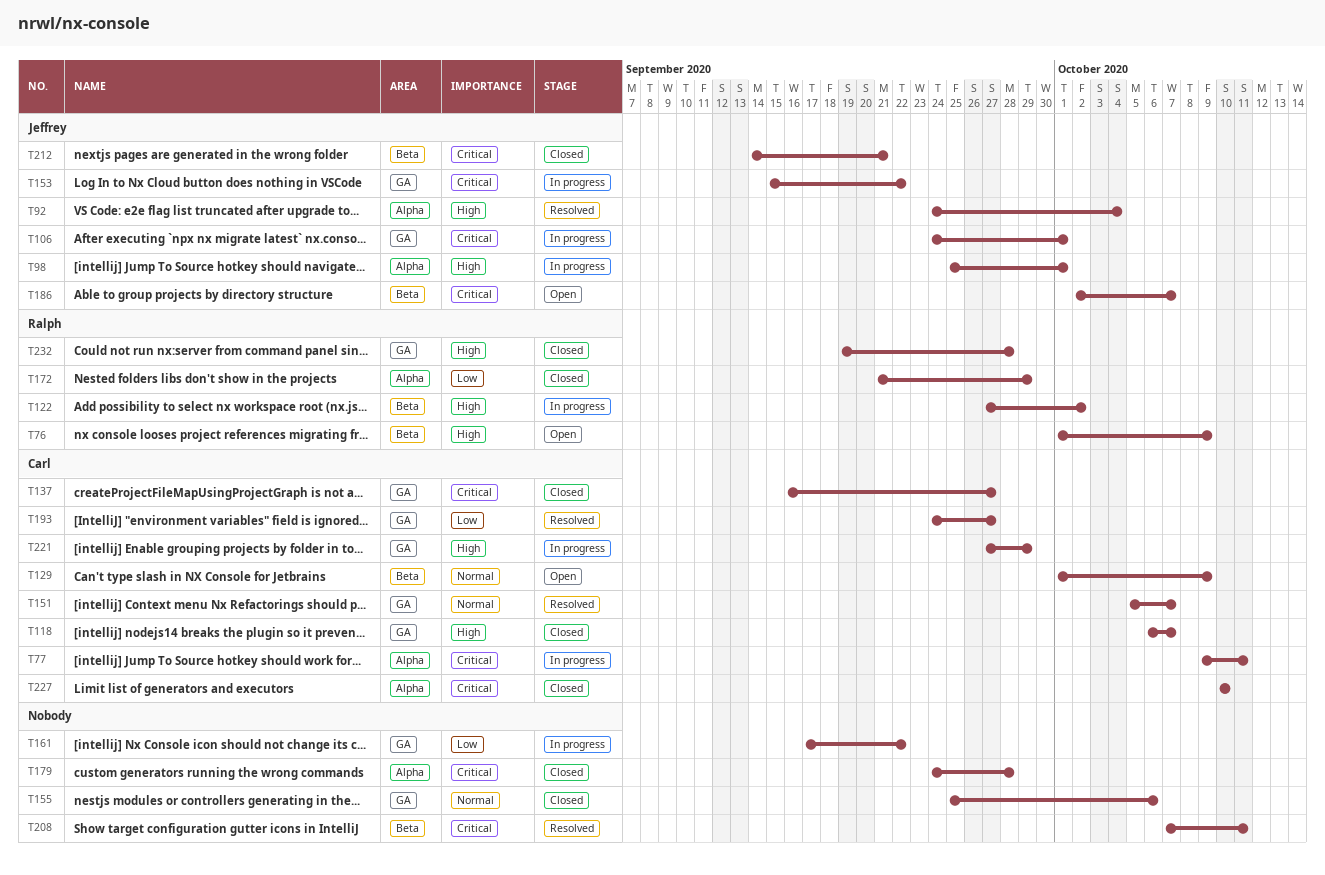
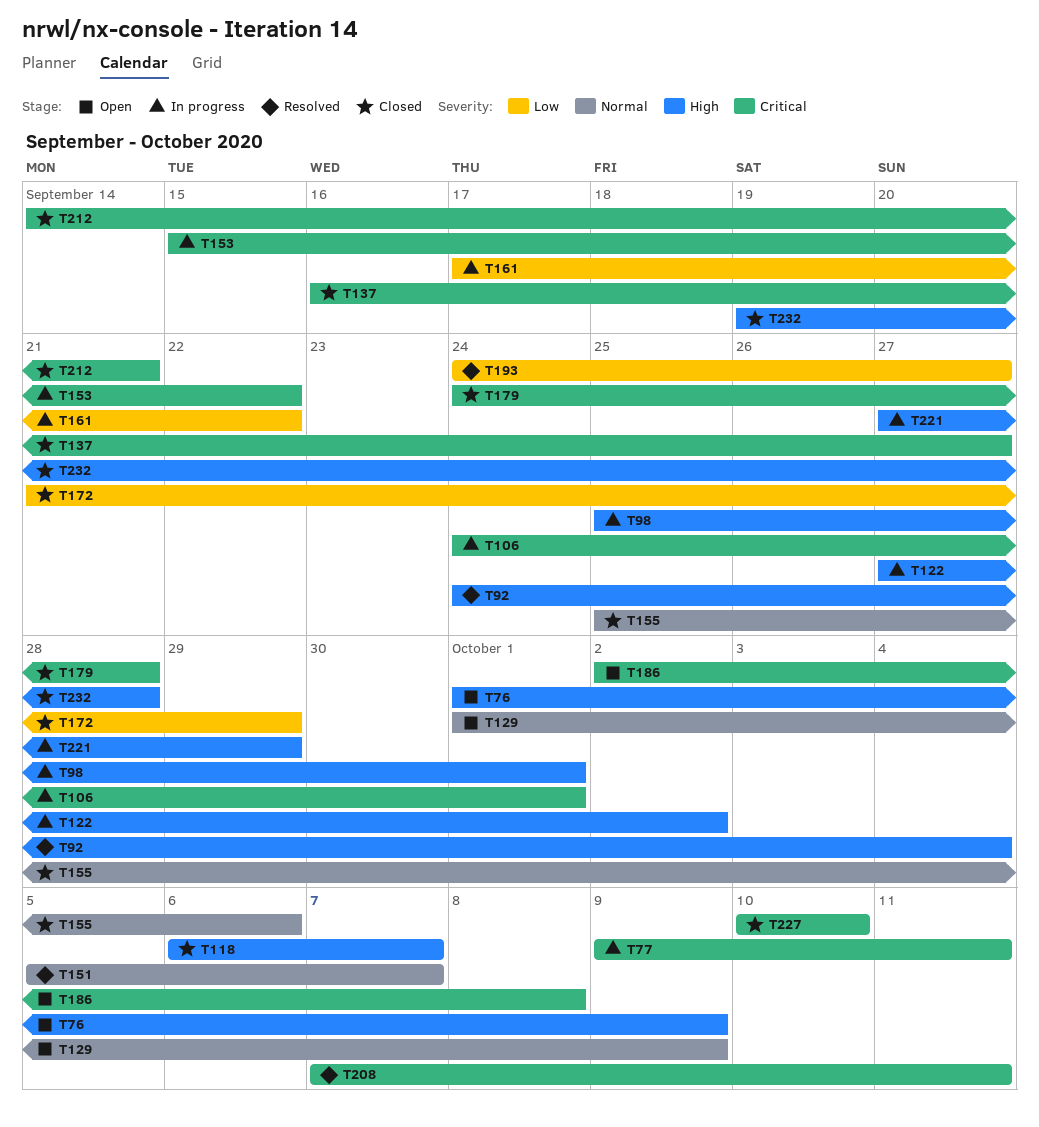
T186, due: Oct 7 -> Oct 8

